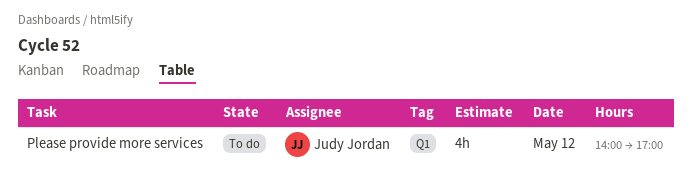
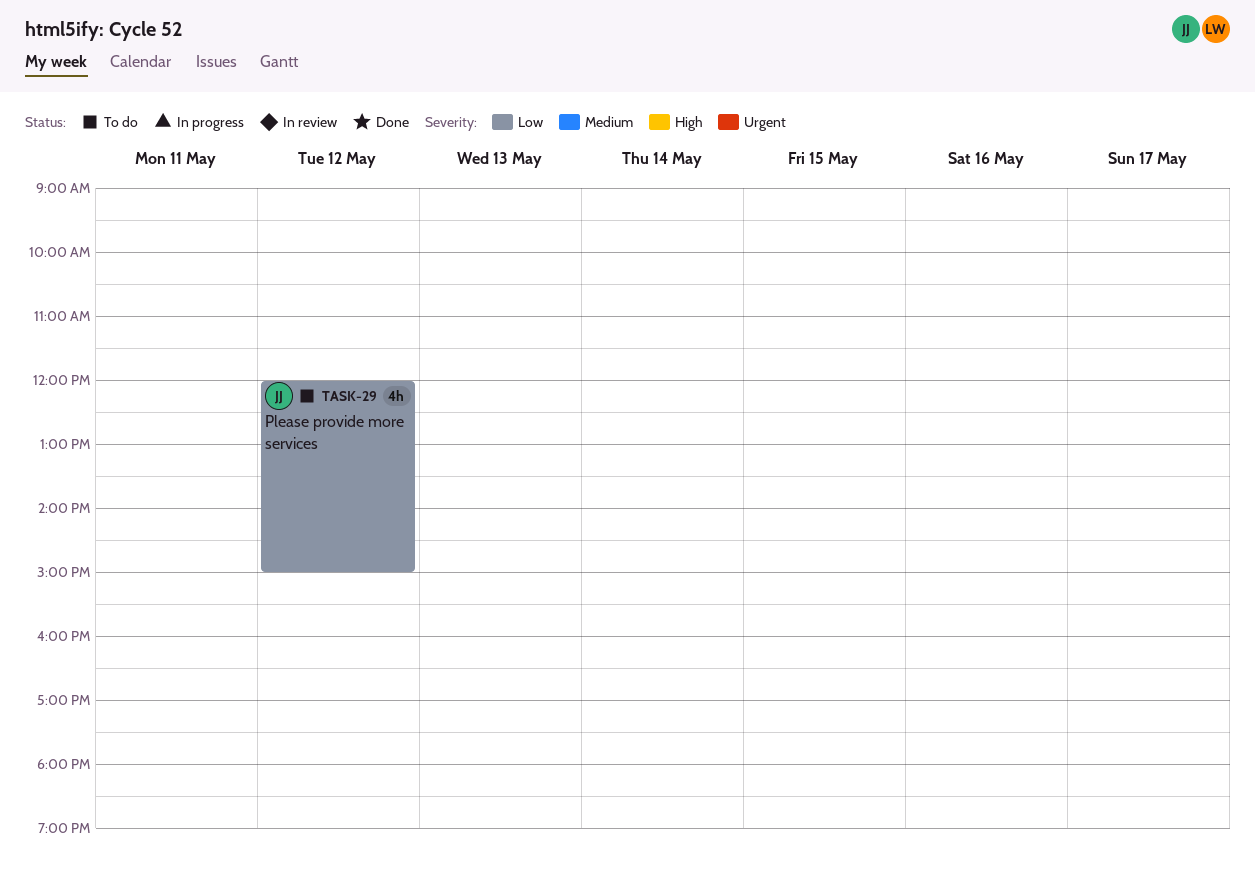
Please provide more services, begins: 14:00 -> 12:00
Please provide more services, ends: 17:00 -> 15:00

